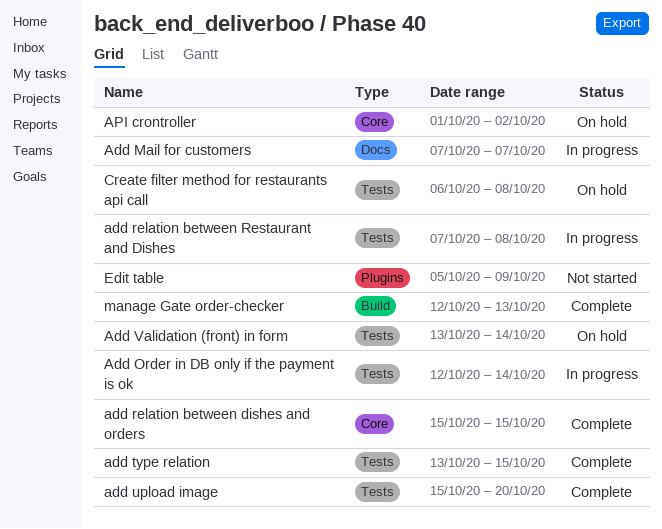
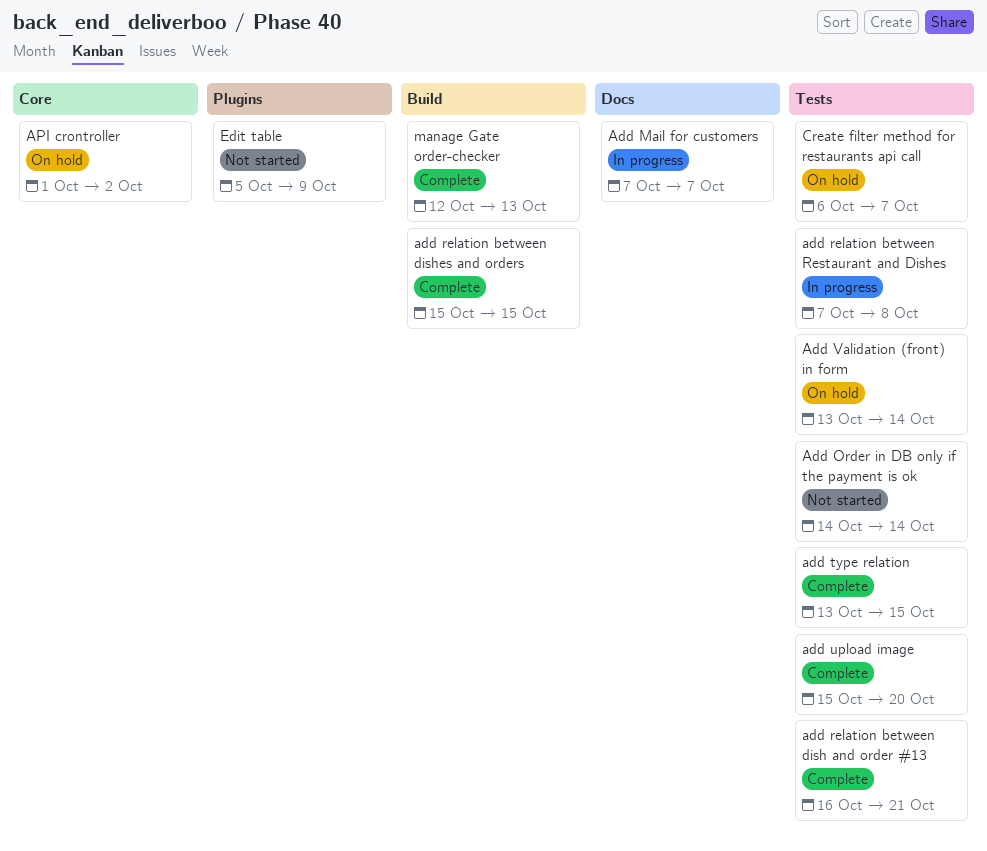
Add Order in DB only if the payment is ok, status: In progress -> Not started
Add Order in DB only if the payment is ok, start: Oct 12 -> Oct 14
add relation between dish and order #13: none -> present
add relation between dishes and orders, label: Core -> Build
Create filter method for restaurants api call, due: Oct 8 -> Oct 7

